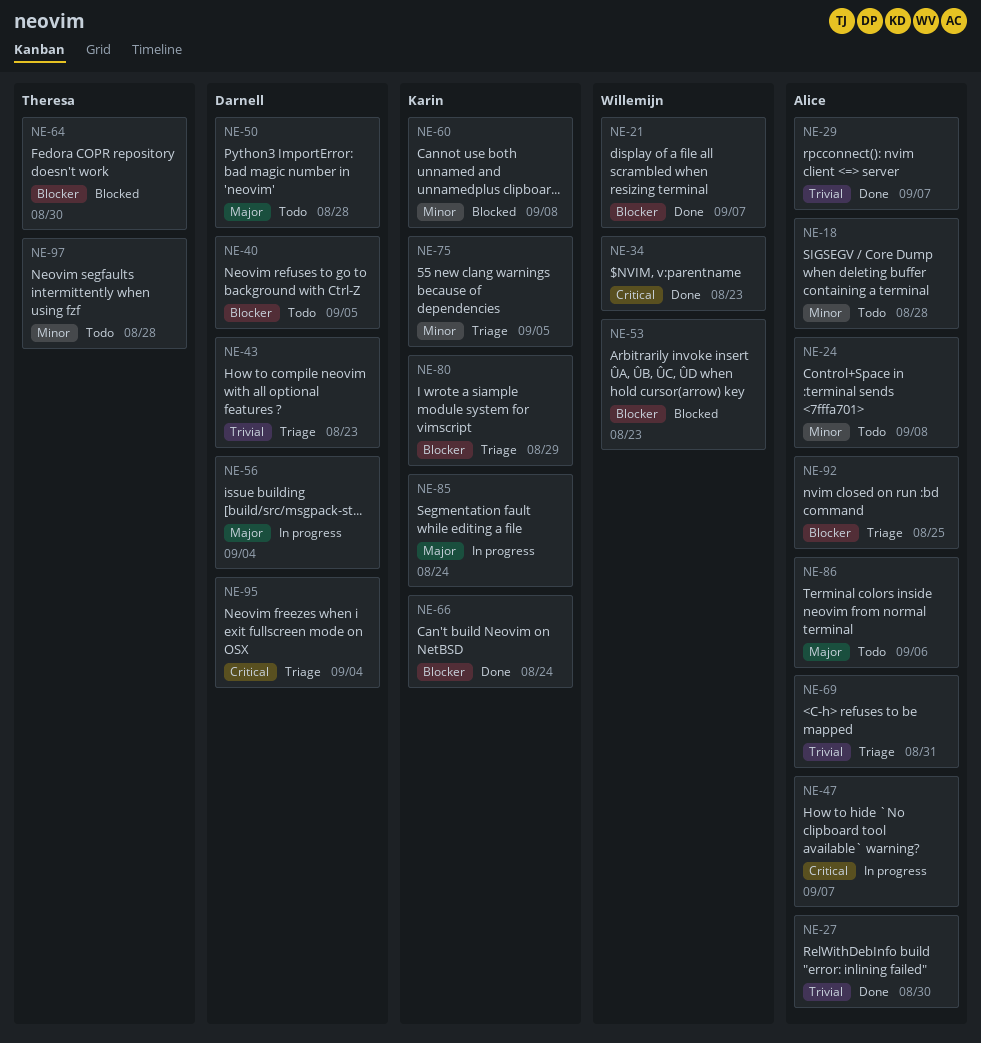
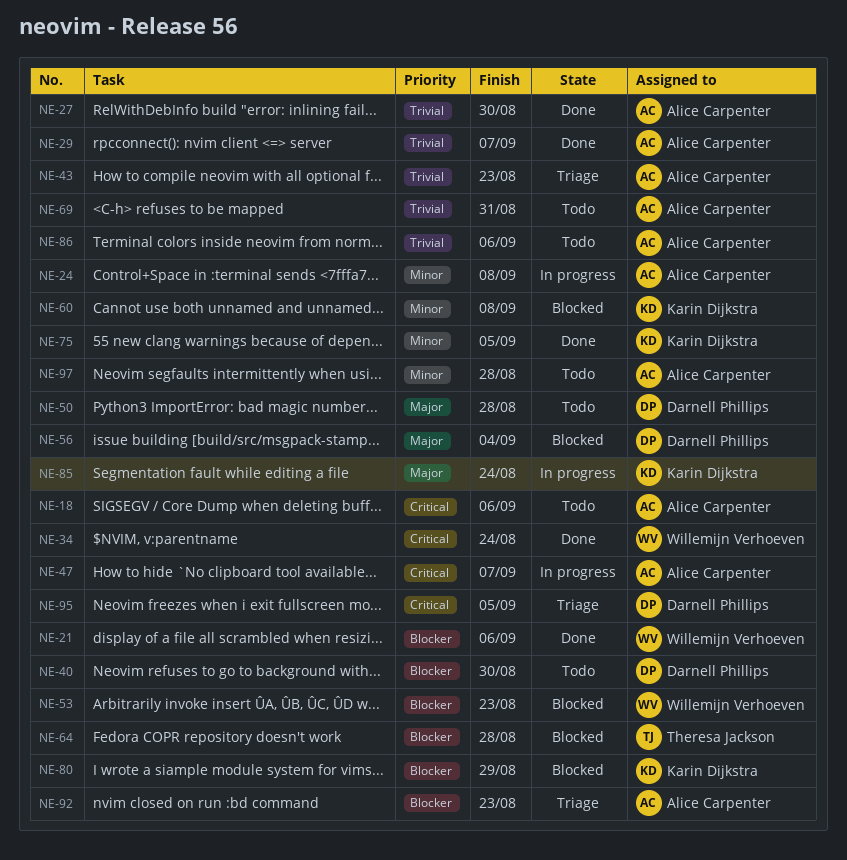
NE-18, priority: Minor -> Critical
NE-18, due: Aug 28 -> Sep 6
NE-21, due: Sep 7 -> Sep 6
NE-24, status: Todo -> In progress
NE-34, due: Aug 23 -> Aug 24
NE-40, due: Sep 5 -> Aug 30
NE-43, owner: Darnell Phillips -> Alice Carpenter
NE-56, status: In progress -> Blocked
NE-64, due: Aug 30 -> Aug 28
NE-66: present -> none
NE-69, status: Triage -> Todo
NE-75, status: Triage -> Done
NE-80, status: Triage -> Blocked
NE-86, priority: Major -> Trivial
NE-92, due: Aug 25 -> Aug 23
NE-95, due: Sep 4 -> Sep 5
NE-97, owner: Theresa Jackson -> Alice Carpenter

